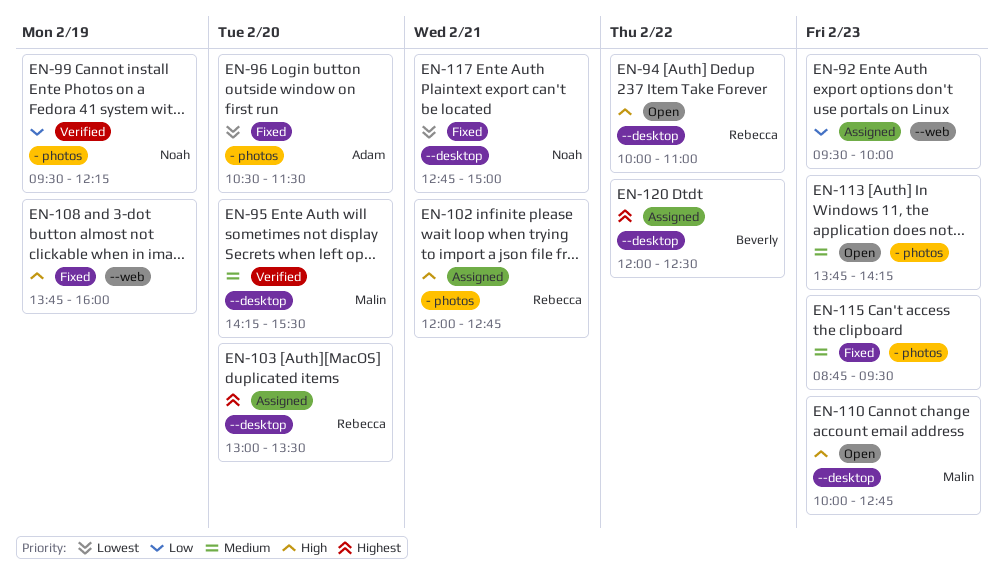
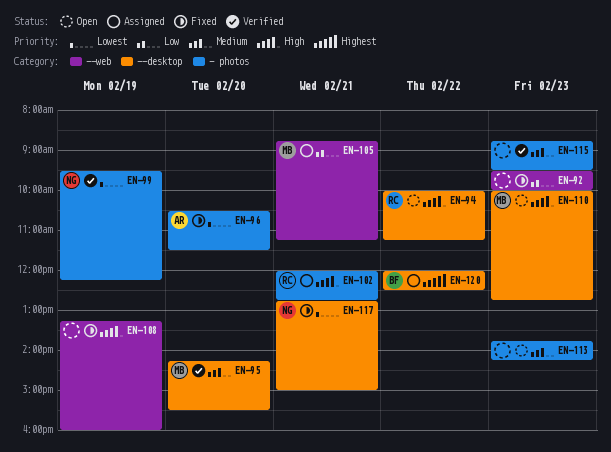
EN-92, status: Assigned -> Fixed
EN-94, ends: 11:00 -> 11:15
EN-99, priority: Low -> Lowest
EN-103: present -> none
EN-105: none -> present
EN-108, begins: 13:45 -> 13:15
EN-115, status: Fixed -> Verified

